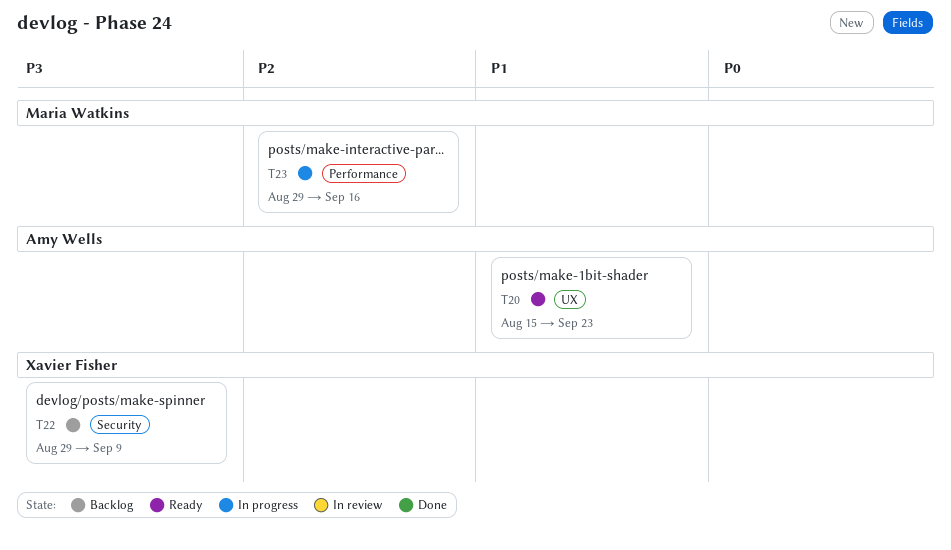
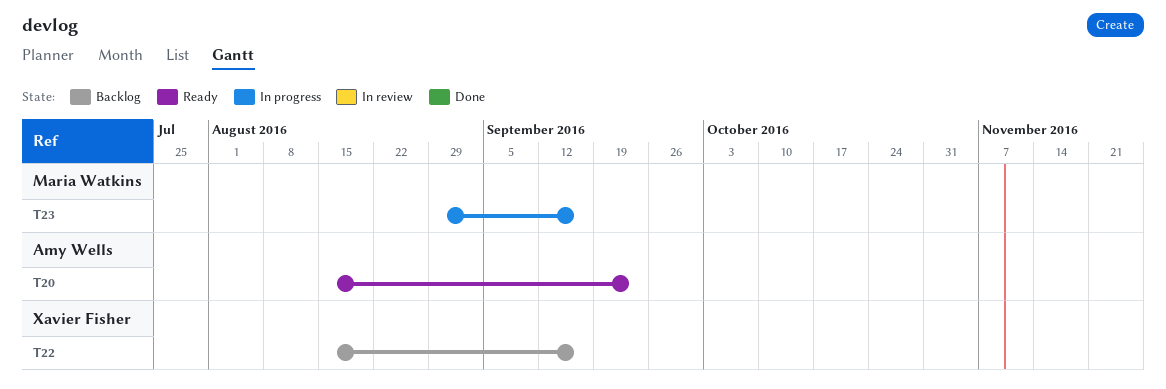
T22, start: Aug 29 -> Aug 15
T22, due: Sep 9 -> Sep 16

